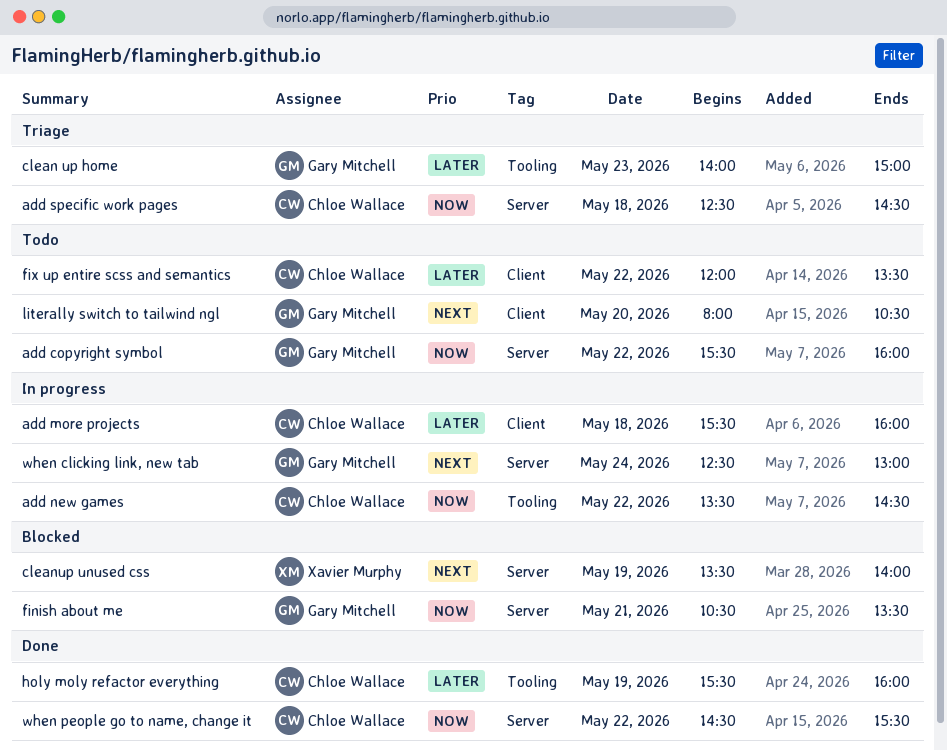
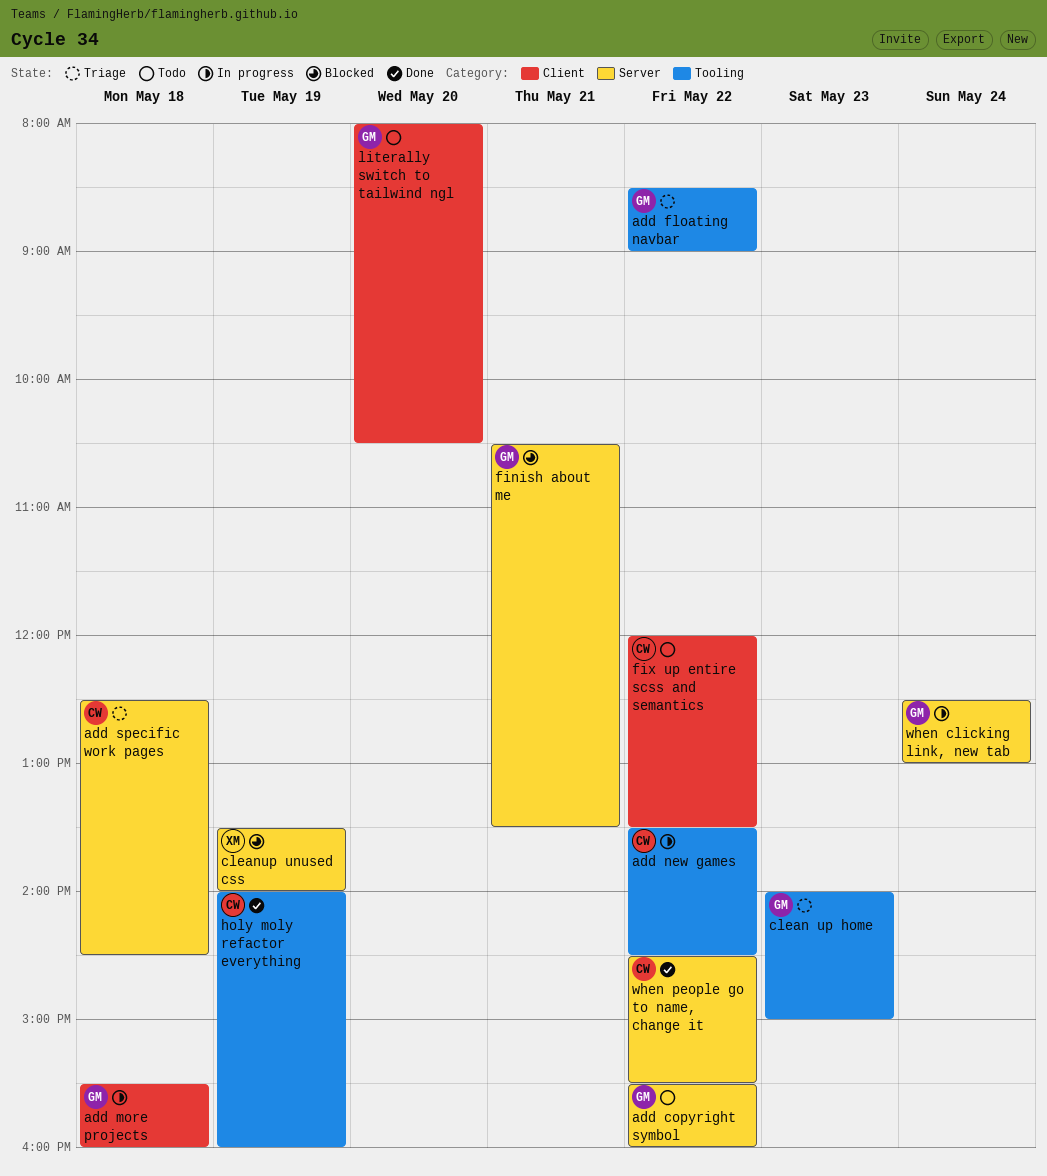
add floating navbar: none -> present
add more projects, owner: Chloe Wallace -> Gary Mitchell
holy moly refactor everything, begins: 15:30 -> 14:00

